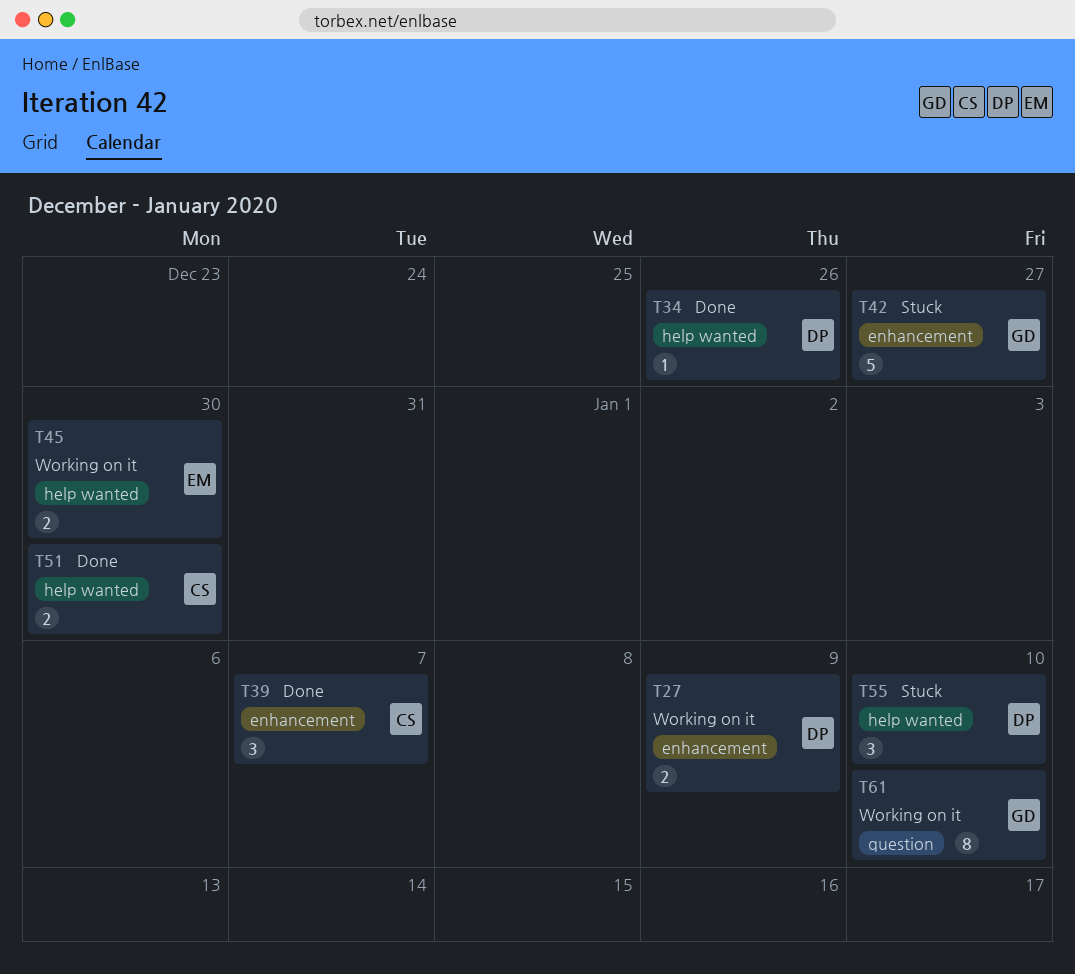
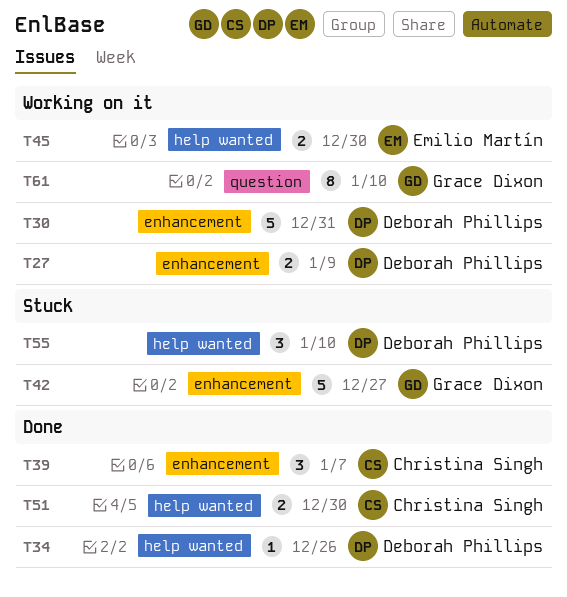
T30: none -> present

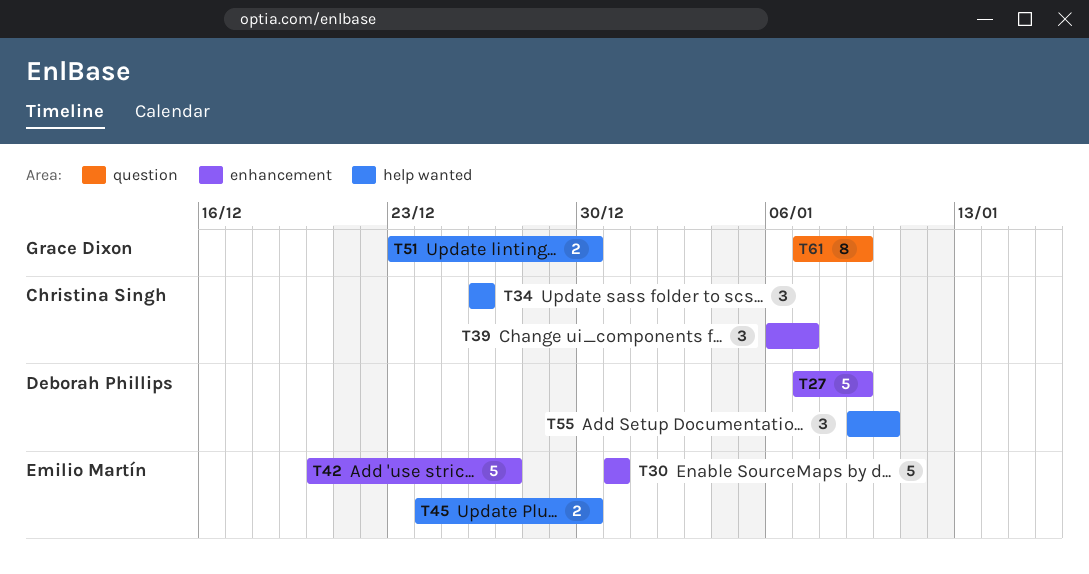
T27, estimate: 2 -> 5
T30, owner: Deborah Phillips -> Emilio Martín
T34, owner: Deborah Phillips -> Christina Singh
T34, estimate: 1 -> 3
T42, owner: Grace Dixon -> Emilio Martín
T51, owner: Christina Singh -> Grace Dixon
T61, due: Jan 10 -> Jan 9

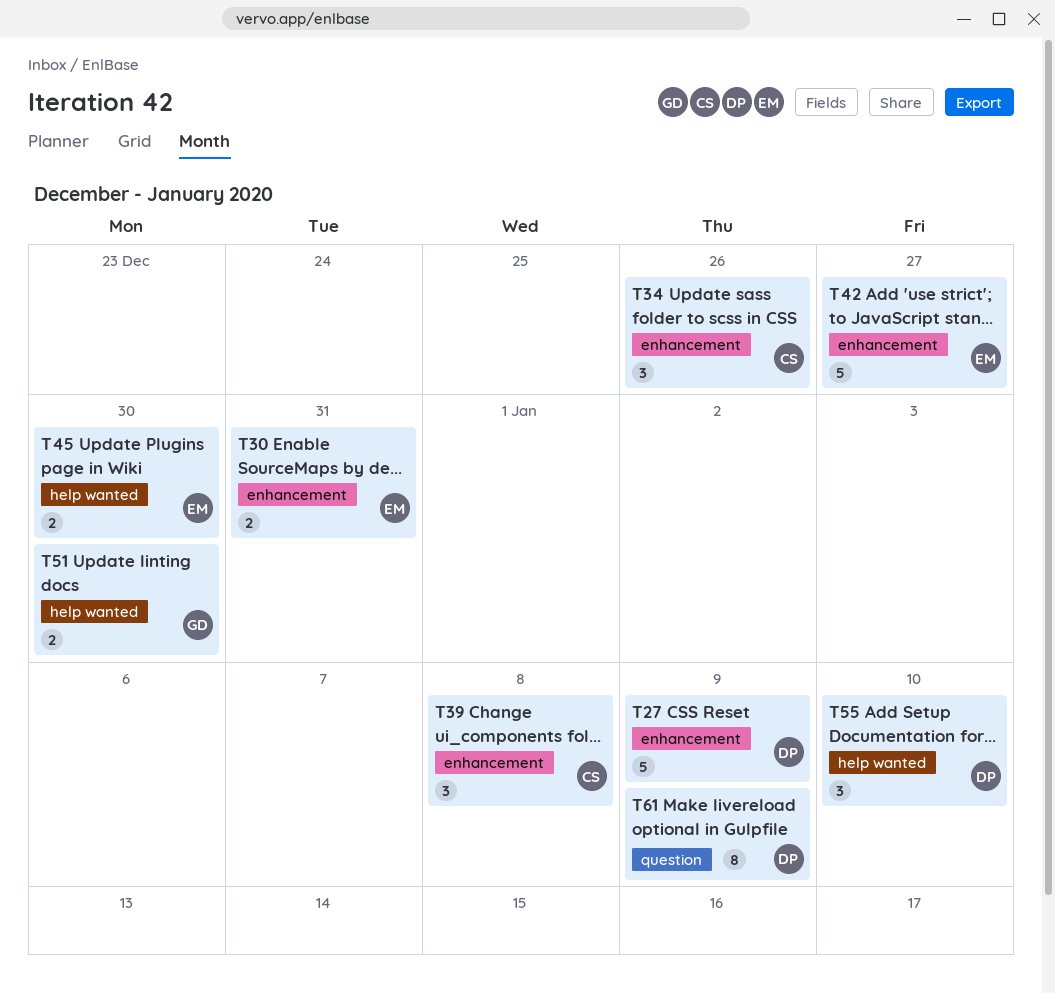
T30, estimate: 5 -> 2
T34, label: help wanted -> enhancement
T39, due: Jan 7 -> Jan 8
T61, owner: Grace Dixon -> Deborah Phillips

